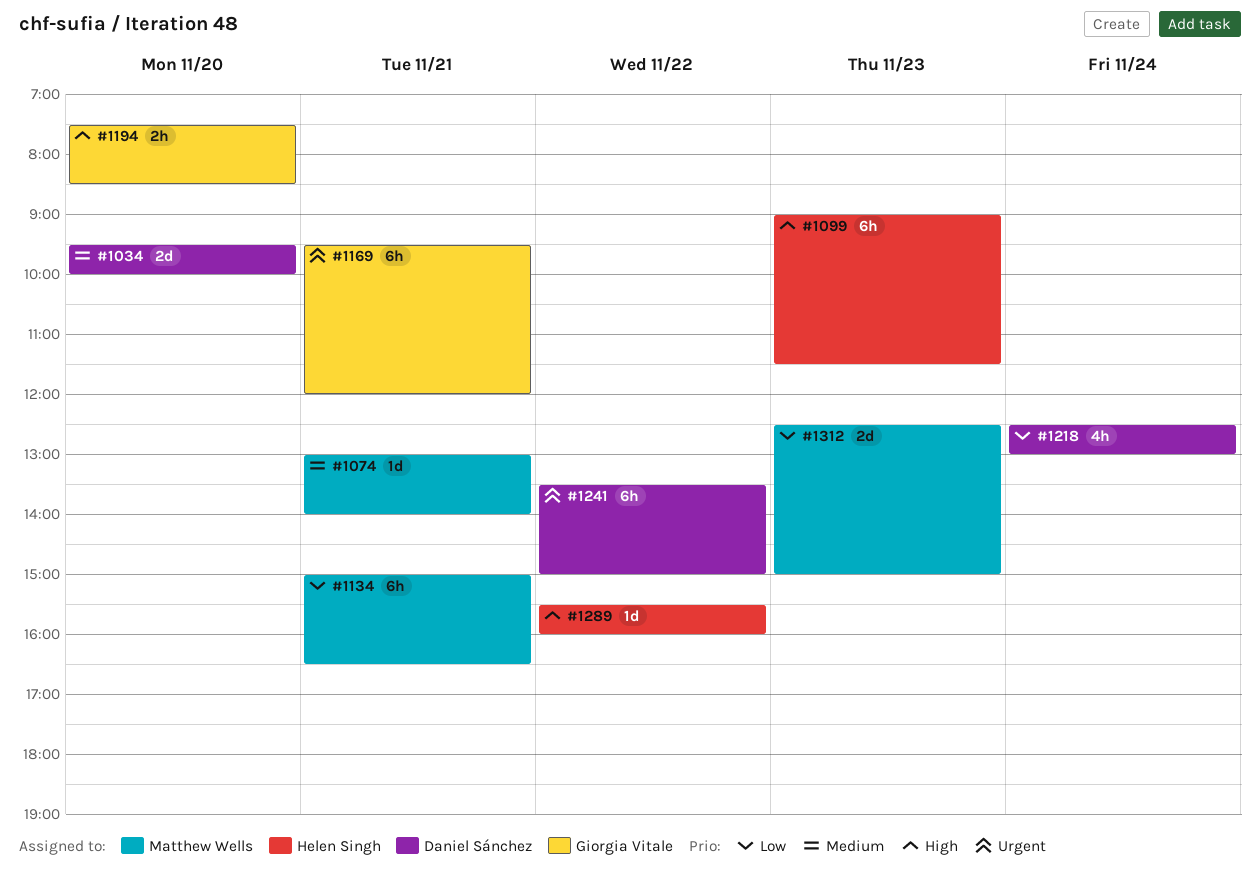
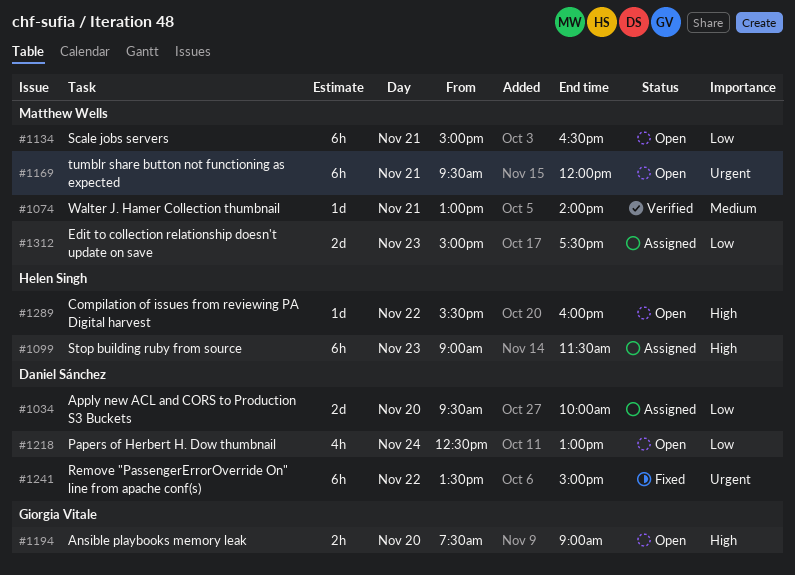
#1034, priority: Medium -> Low
#1169, owner: Giorgia Vitale -> Matthew Wells
#1194, ends: 08:30 -> 09:00
#1312, begins: 12:30 -> 15:00
#1312, ends: 15:00 -> 17:30

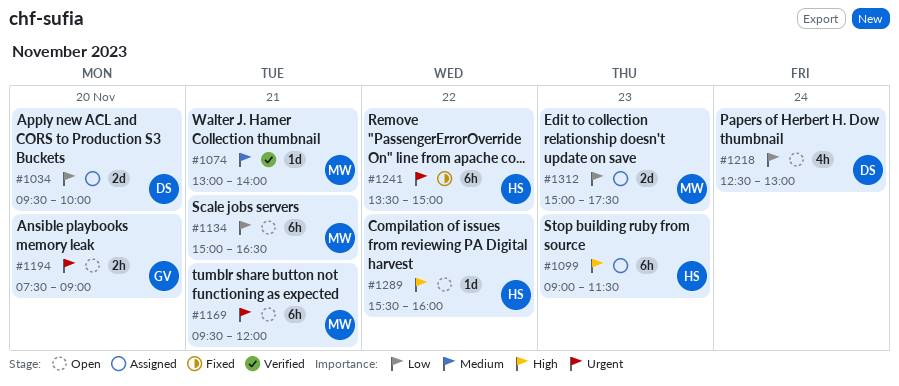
#1194, priority: High -> Urgent
#1241, owner: Daniel Sánchez -> Helen Singh

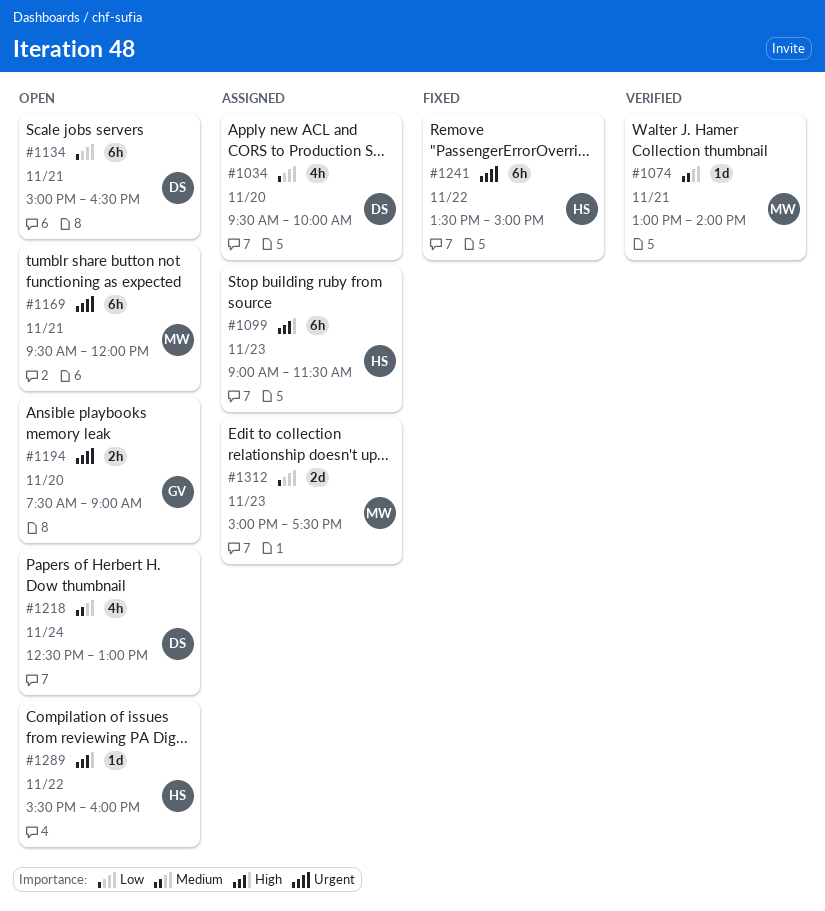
#1034, estimate: 2d -> 4h
#1134, owner: MW -> DS
#1218, priority: Low -> Medium

